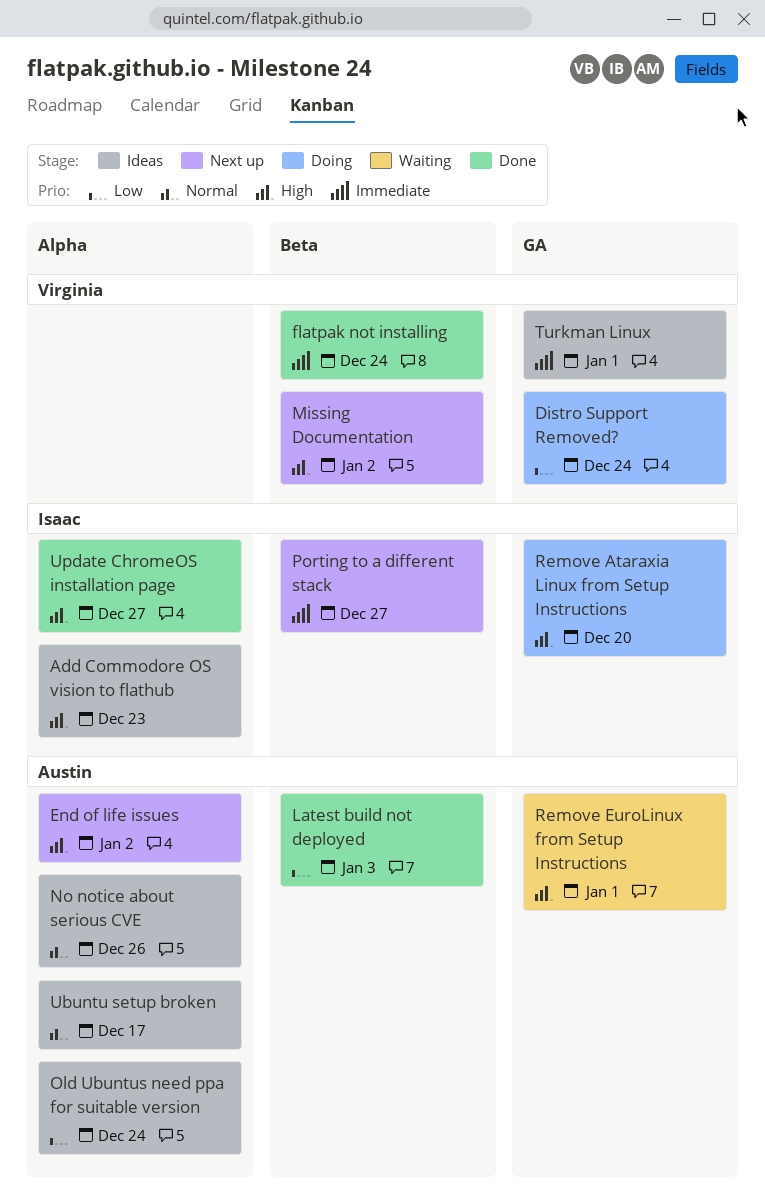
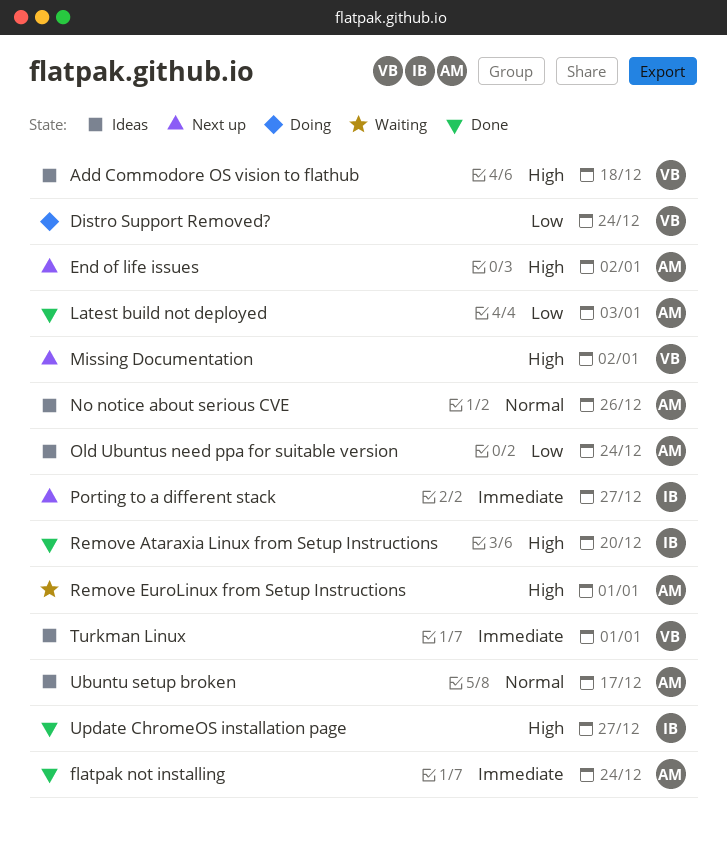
Add Commodore OS vision to flathub, owner: Isaac -> Virginia
Add Commodore OS vision to flathub, due: Dec 23 -> Dec 18
flatpak not installing, owner: Virginia -> Austin
Remove Ataraxia Linux from Setup Instructions, status: Doing -> Done

